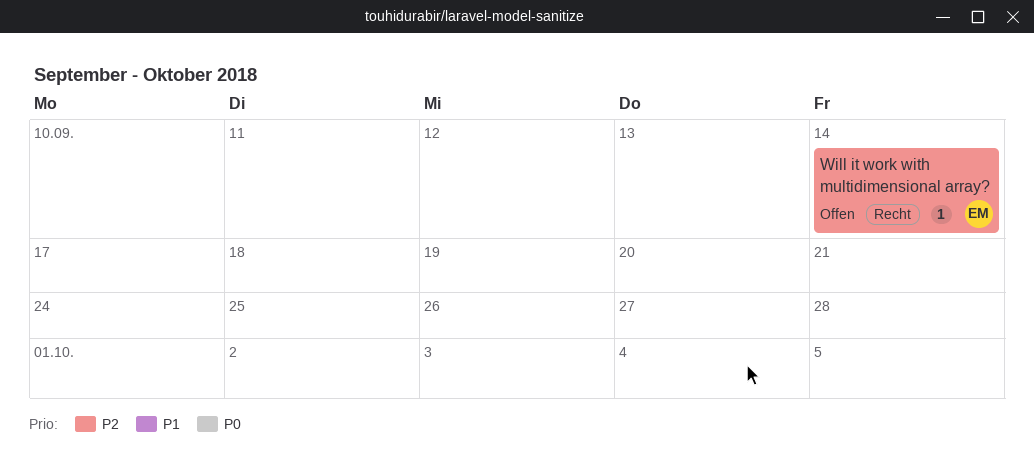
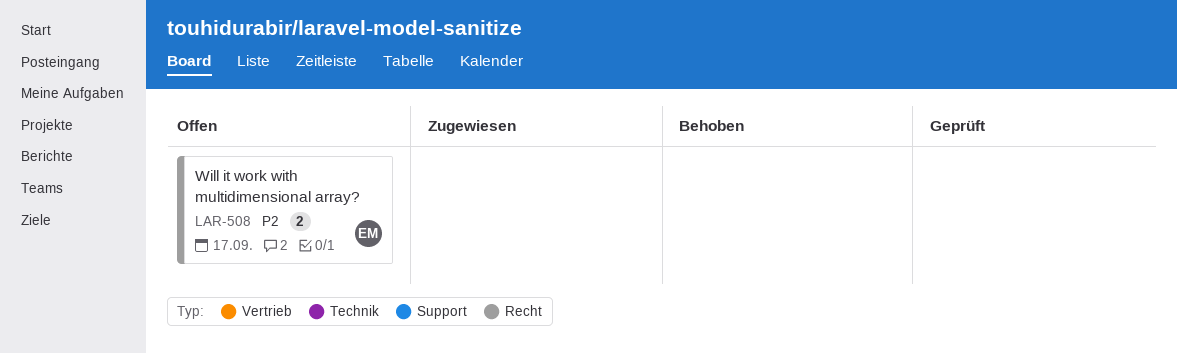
Will it work with multidimensional array?, estimate: 1 -> 2
Will it work with multidimensional array?, due: Sep 14 -> Sep 17

